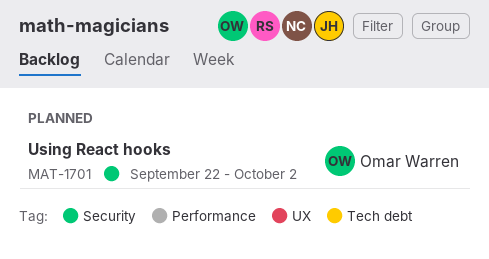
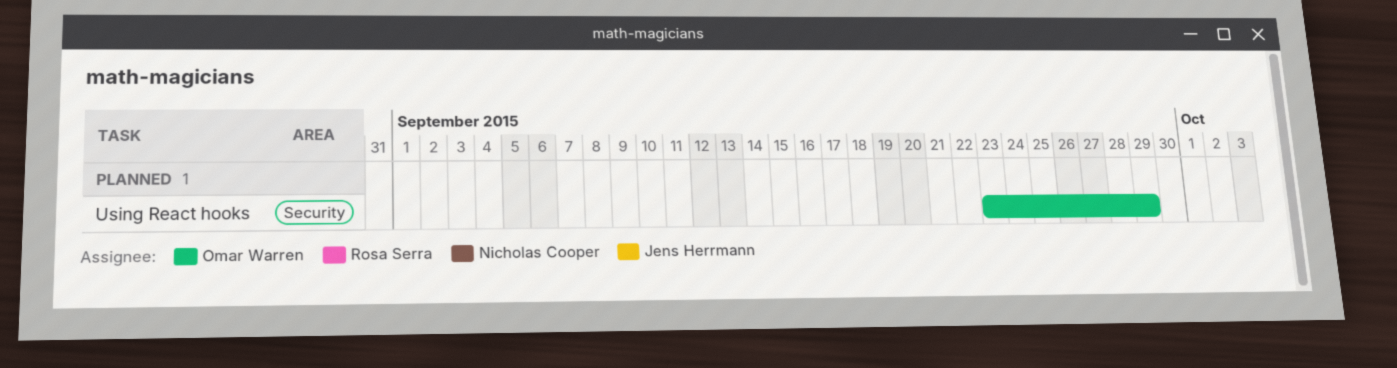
Using React hooks, start: Sep 22 -> Sep 23
Using React hooks, due: Oct 2 -> Sep 29

